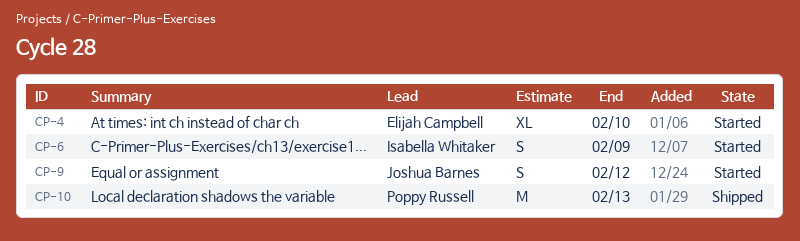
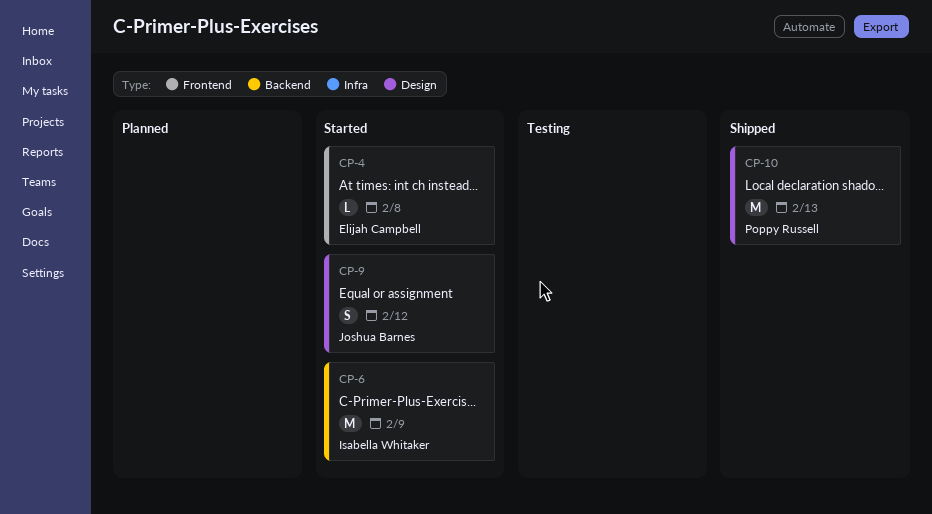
CP-4, estimate: XL -> L
CP-4, due: Feb 10 -> Feb 8
CP-6, estimate: S -> M

